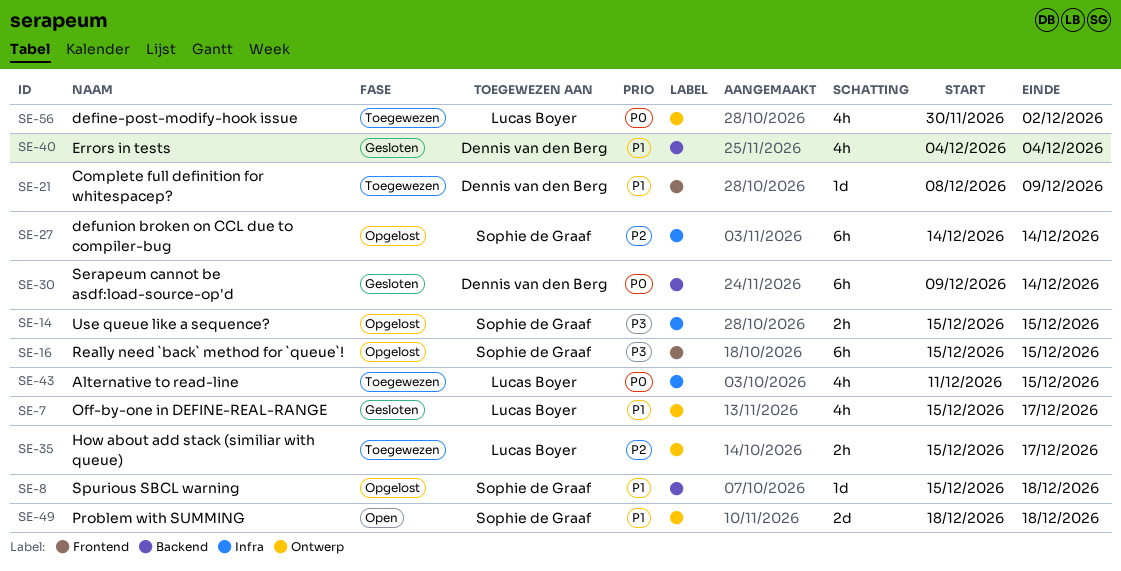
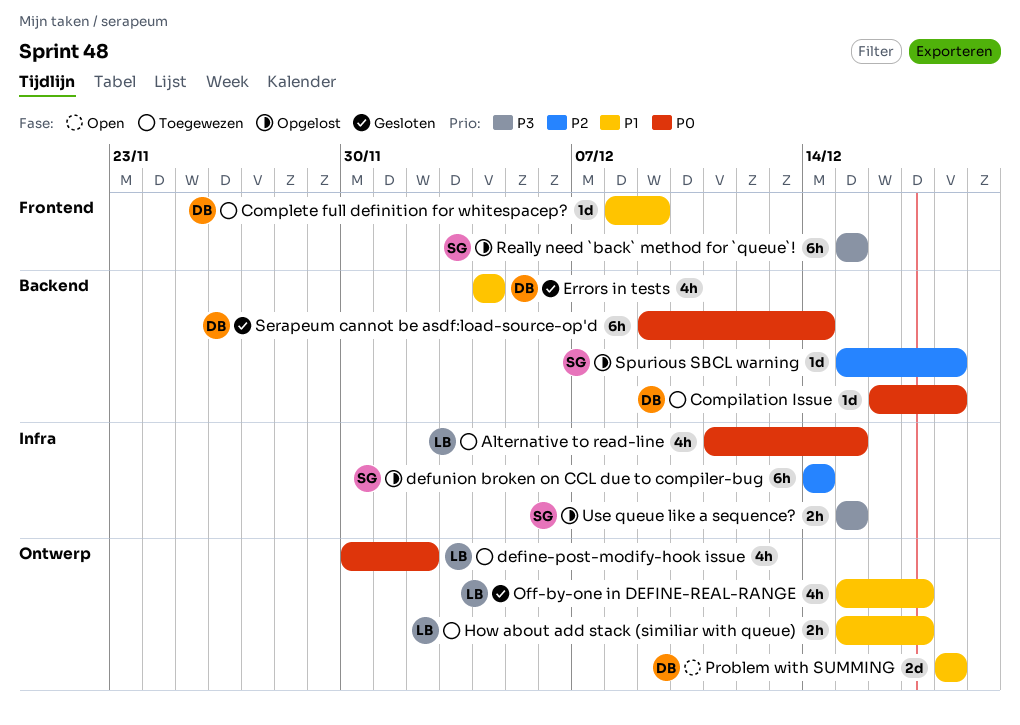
Compilation Issue: none -> present
How about add stack (similiar with queue), priority: P2 -> P1
Problem with SUMMING, owner: Sophie de Graaf -> Dennis van den Berg
Spurious SBCL warning, priority: P1 -> P2

